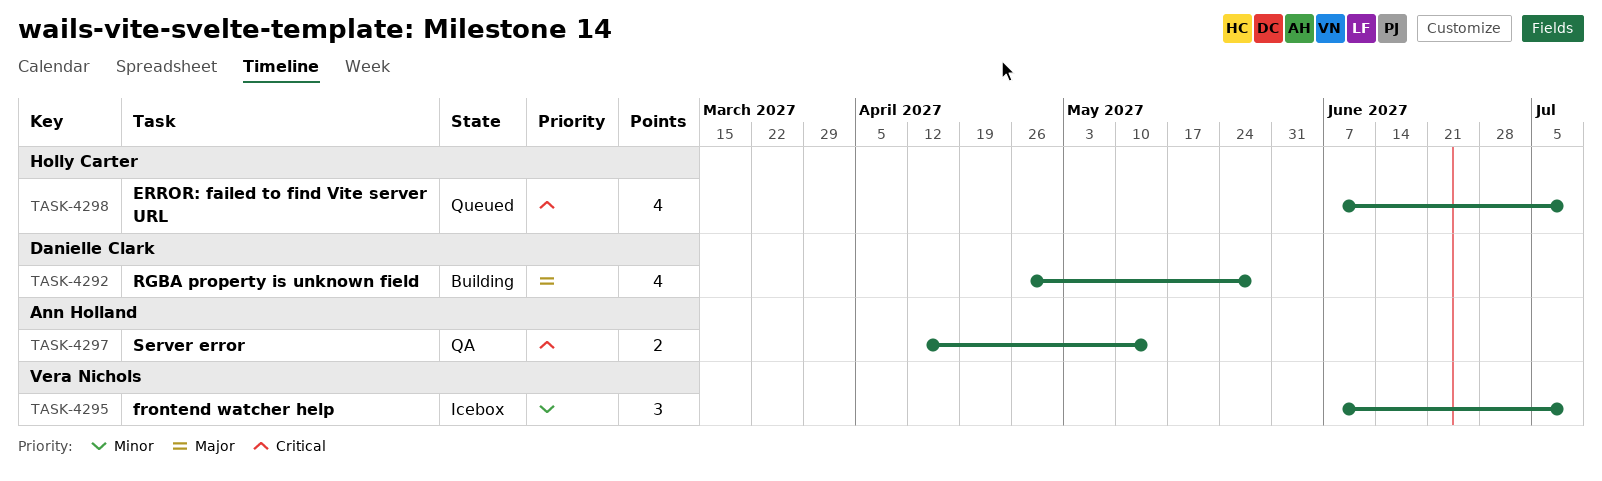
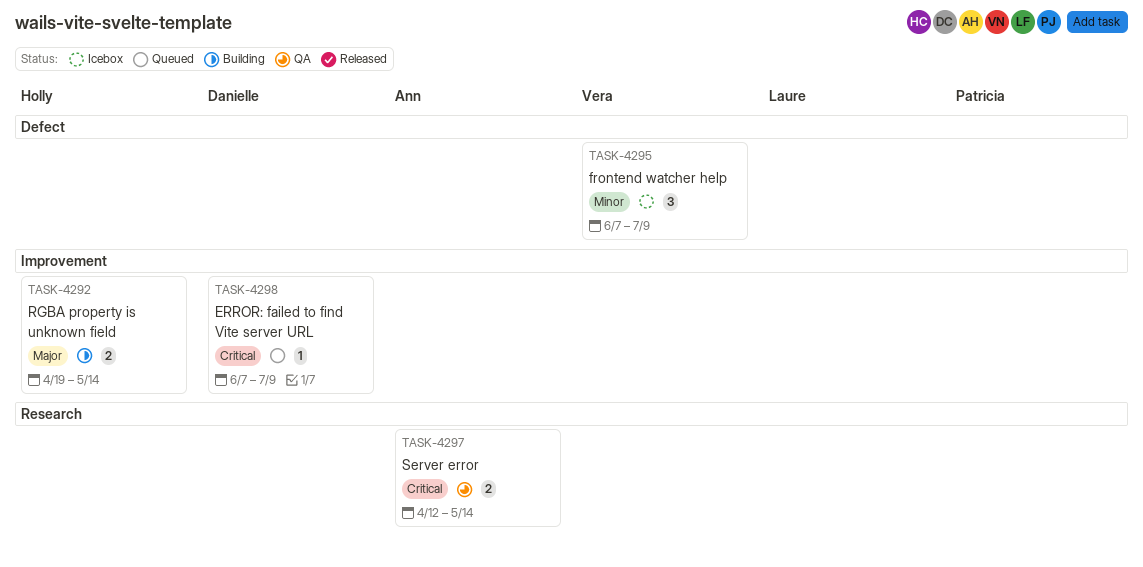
TASK-4292, owner: Danielle Clark -> Holly Carter
TASK-4292, estimate: 4 -> 2
TASK-4292, start: Apr 26 -> Apr 19
TASK-4292, due: May 28 -> May 14
TASK-4298, owner: Holly Carter -> Danielle Clark
TASK-4298, estimate: 4 -> 1

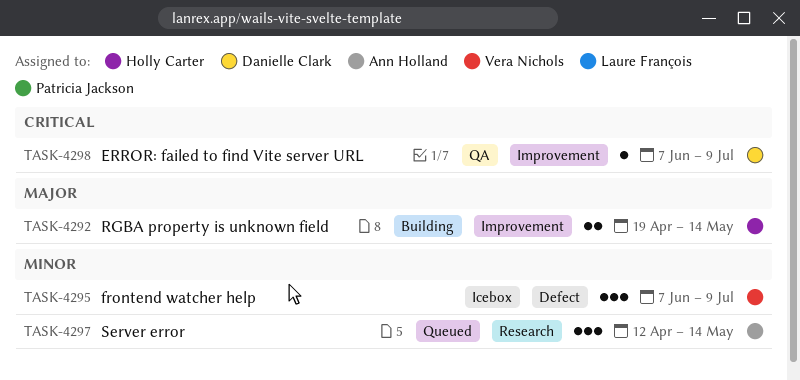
TASK-4297, status: QA -> Queued
TASK-4297, priority: Critical -> Minor
TASK-4297, estimate: 2 -> 3
TASK-4298, status: Queued -> QA

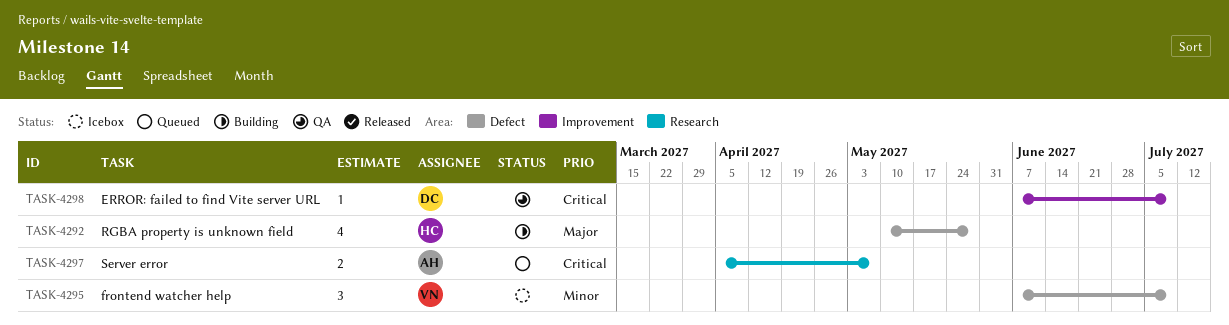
TASK-4292, label: Improvement -> Defect
TASK-4292, estimate: 2 -> 4
TASK-4292, start: Apr 19 -> May 10
TASK-4292, due: May 14 -> May 28
TASK-4297, priority: Minor -> Critical
TASK-4297, estimate: 3 -> 2
TASK-4297, start: Apr 12 -> Apr 5
TASK-4297, due: May 14 -> May 7

